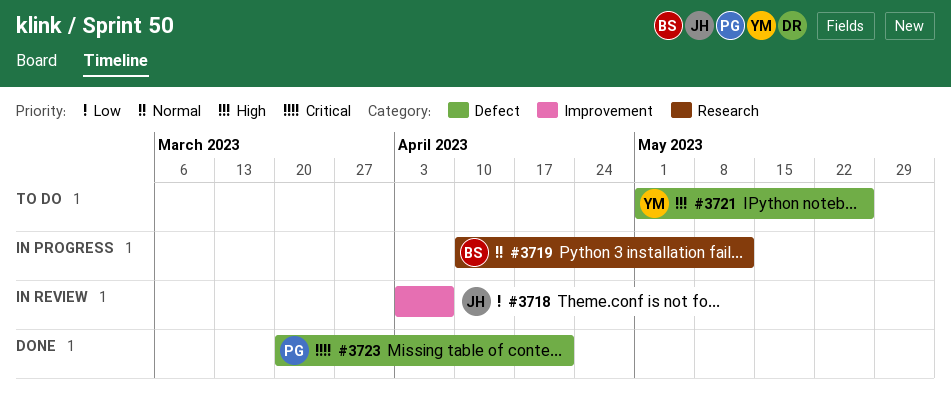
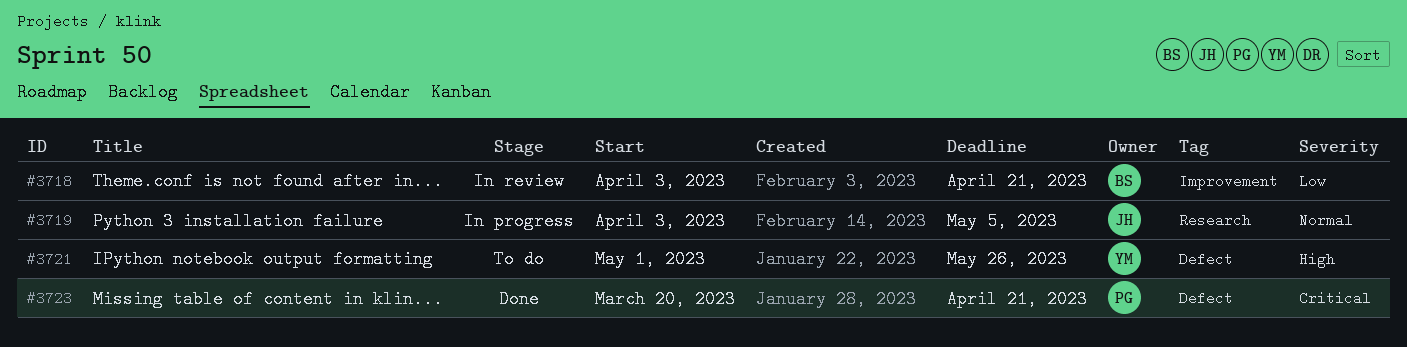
#3718, owner: JH -> BS
#3718, due: Apr 7 -> Apr 21
#3719, owner: BS -> JH
#3719, start: Apr 10 -> Apr 3
#3719, due: May 12 -> May 5

